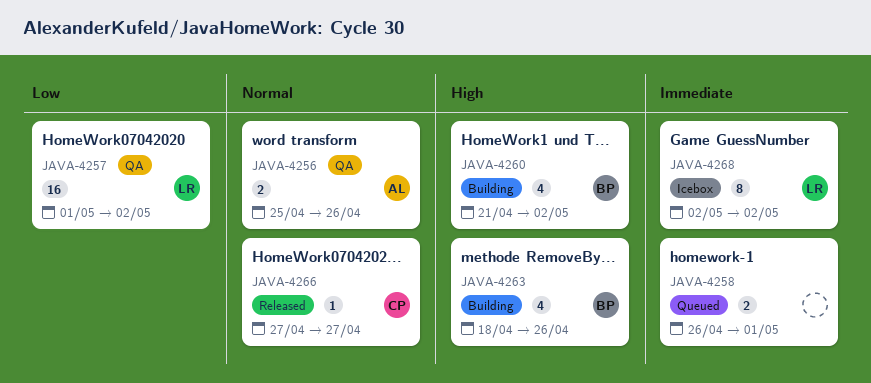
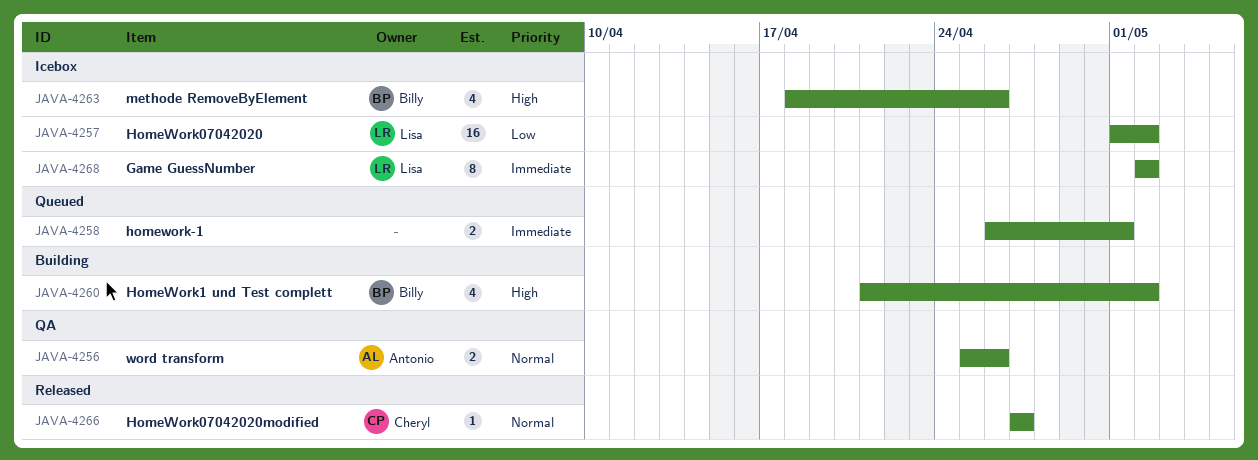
JAVA-4257, status: QA -> Icebox
JAVA-4263, status: Building -> Icebox

